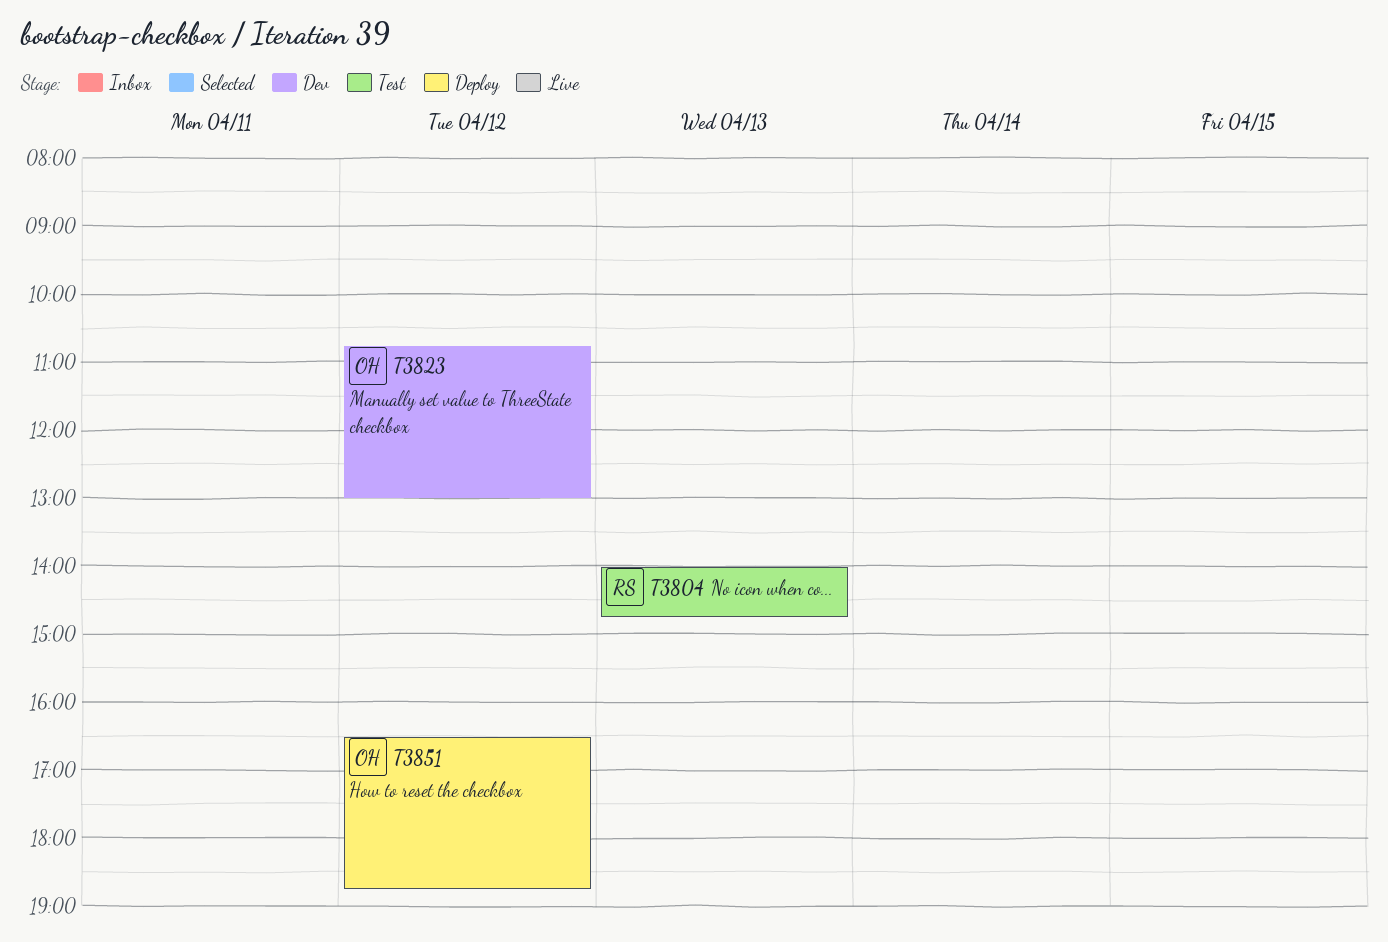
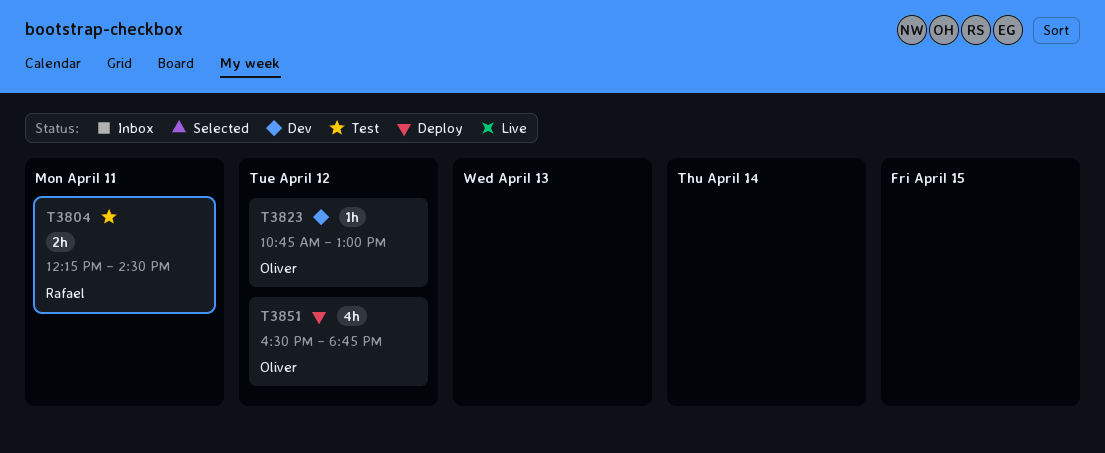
T3804, day: Apr 13 -> Apr 11
T3804, begins: 14:00 -> 12:15
T3804, ends: 14:45 -> 14:30

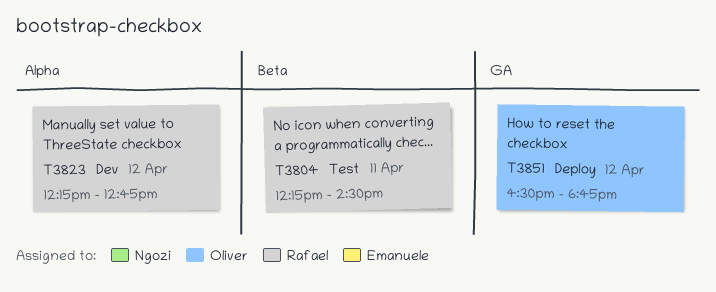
T3823, owner: Oliver -> Rafael
T3823, begins: 10:45 -> 12:15
T3823, ends: 13:00 -> 12:45

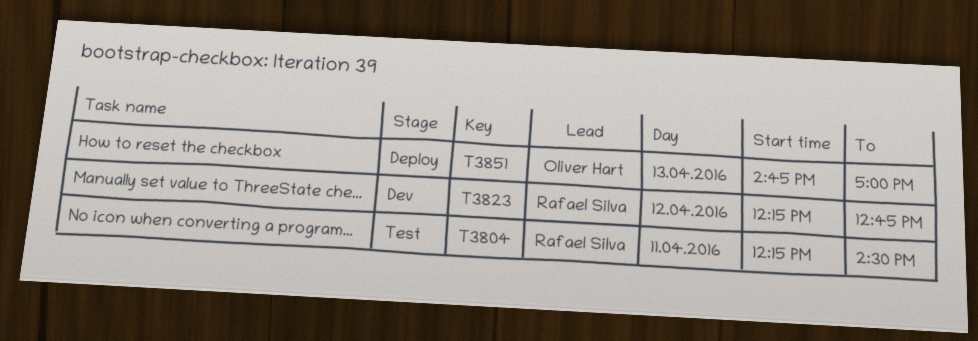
T3851, day: Apr 12 -> Apr 13
T3851, begins: 16:30 -> 14:45
T3851, ends: 18:45 -> 17:00

